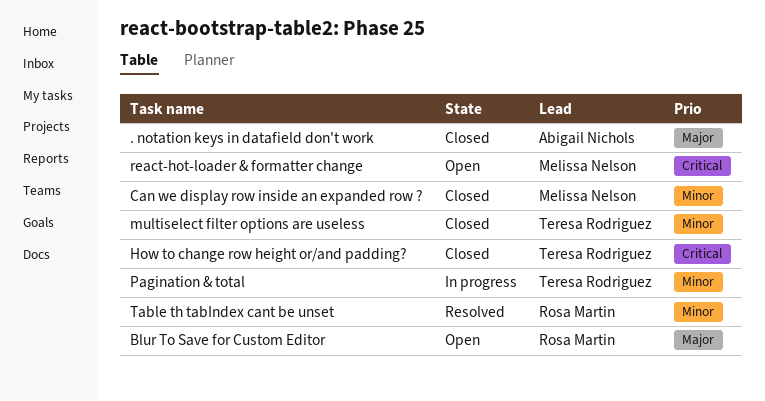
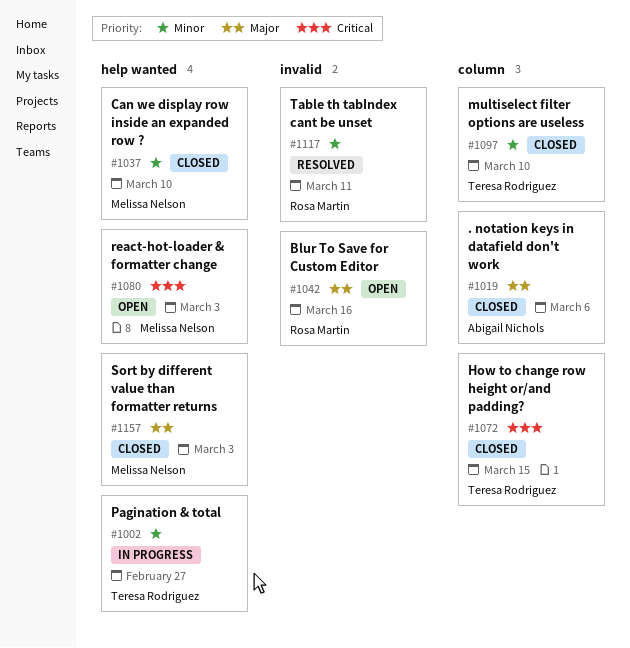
Sort by different value than formatter returns: none -> present

